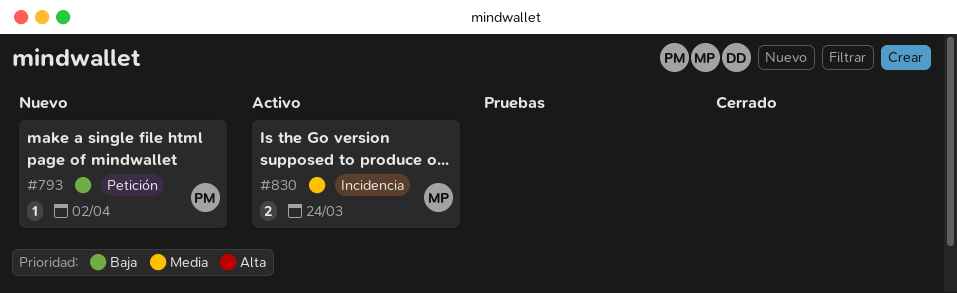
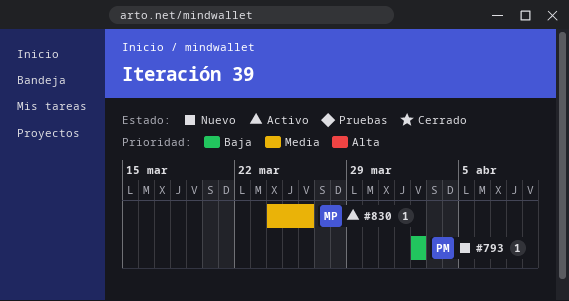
#830, estimate: 2 -> 1
#830, due: Mar 24 -> Mar 26

